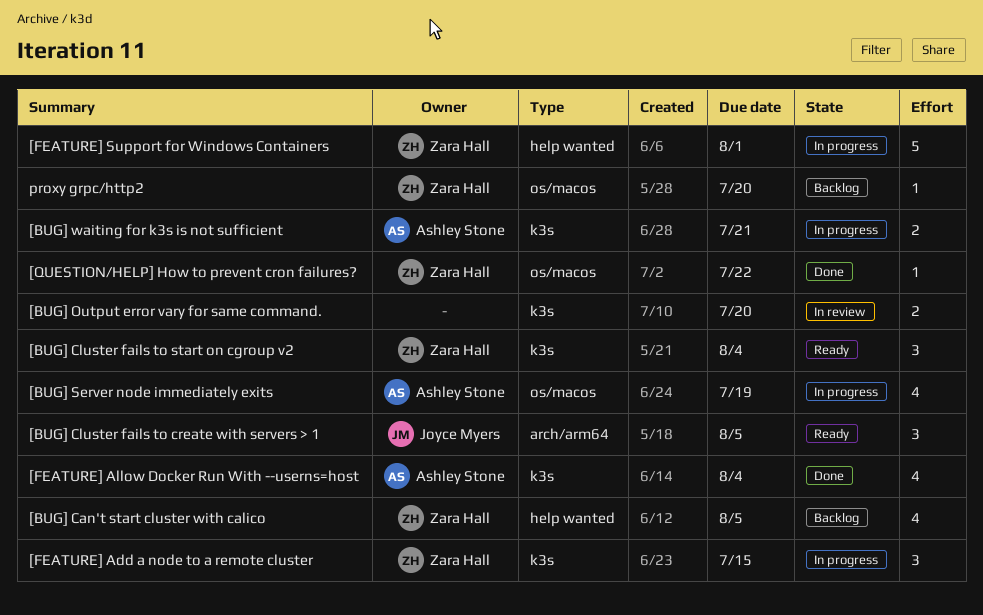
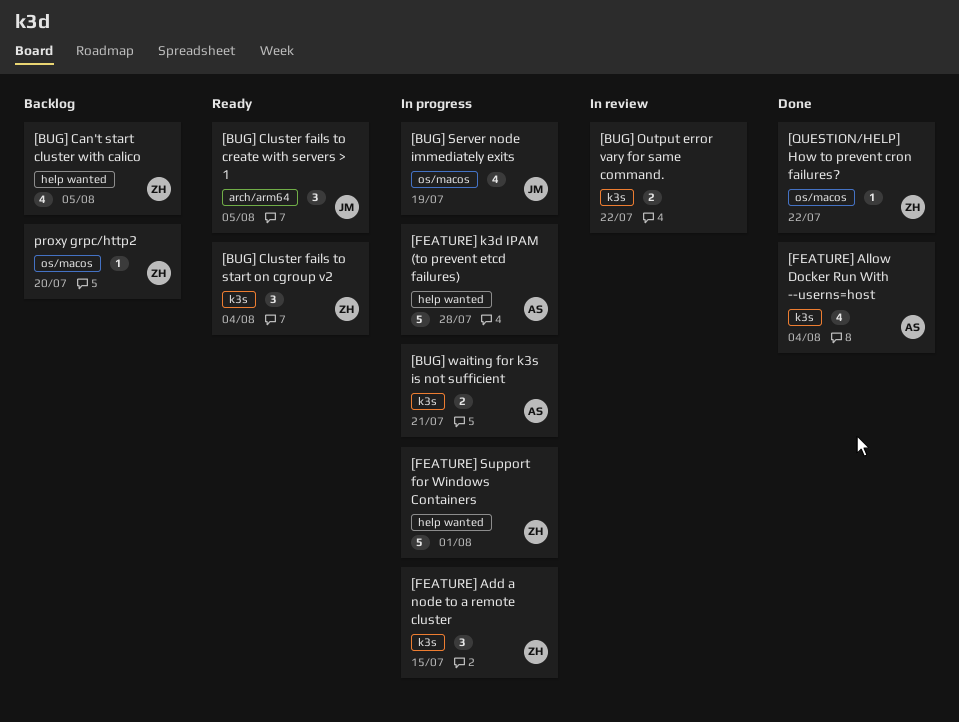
[BUG] Output error vary for same command., due: Jul 20 -> Jul 22
[BUG] Server node immediately exits, owner: Ashley Stone -> Joyce Myers
[FEATURE] k3d IPAM (to prevent etcd failures): none -> present

